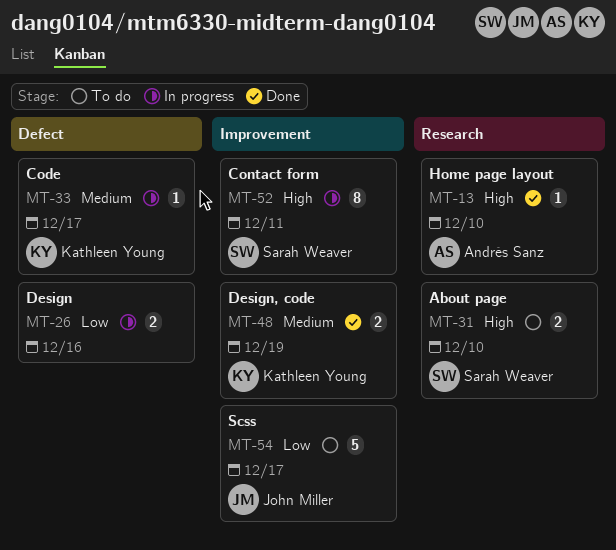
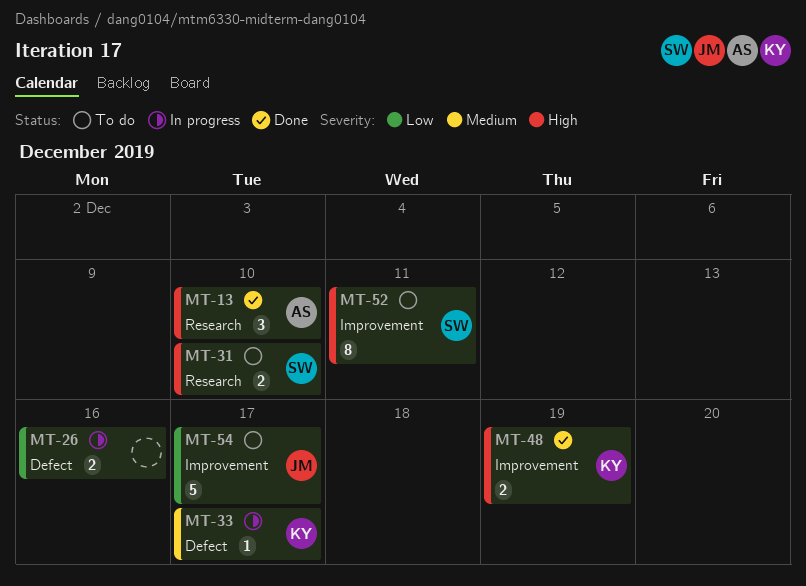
MT-13, estimate: 1 -> 3
MT-48, priority: Medium -> High
MT-52, status: In progress -> To do

